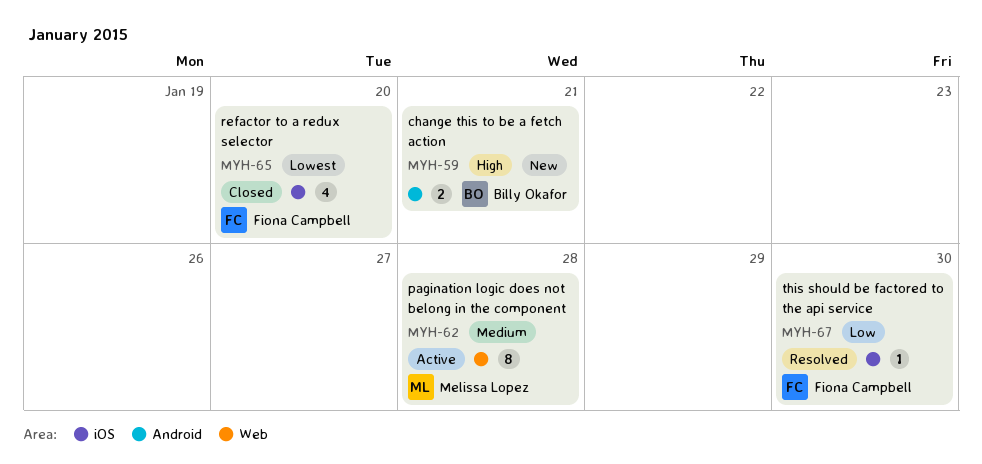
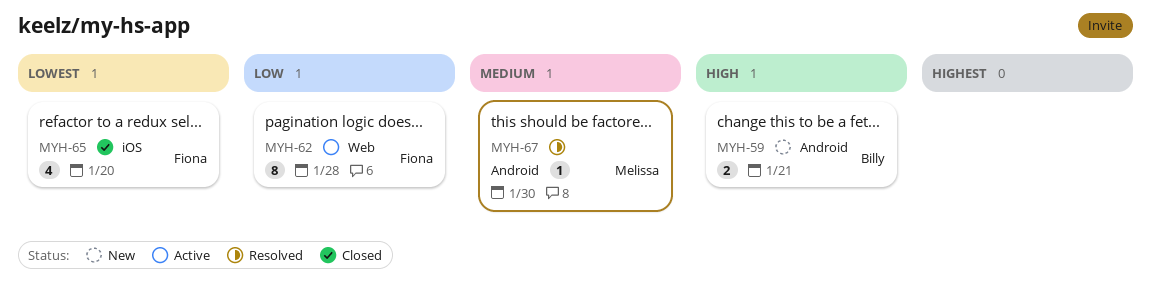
MYH-62, owner: Melissa Lopez -> Fiona Campbell
MYH-62, priority: Medium -> Low
MYH-67, owner: Fiona Campbell -> Melissa Lopez
MYH-67, priority: Low -> Medium
MYH-67, label: iOS -> Android

